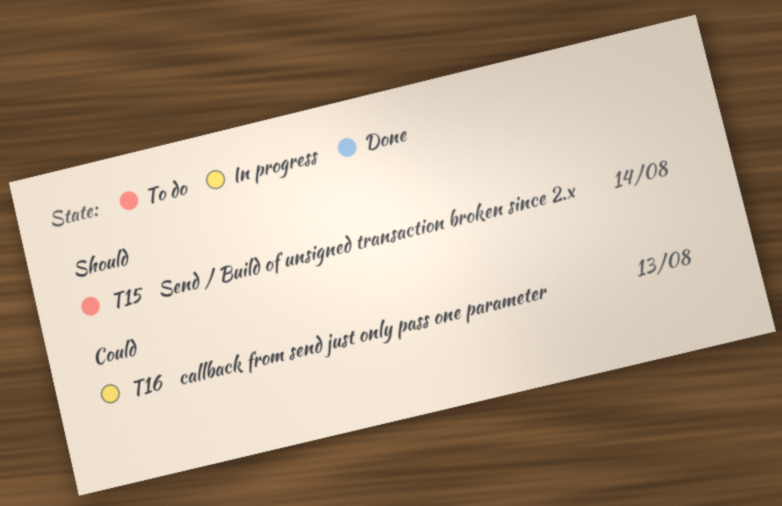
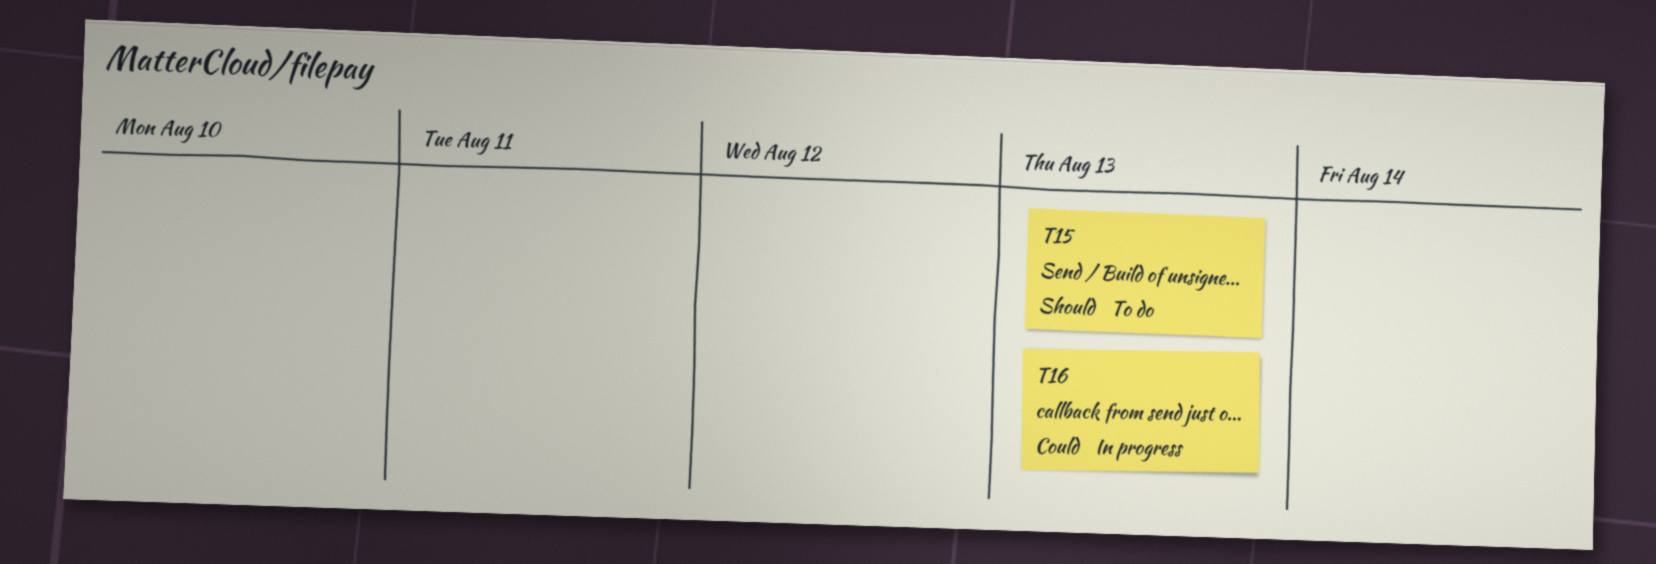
T15, due: Aug 14 -> Aug 13

